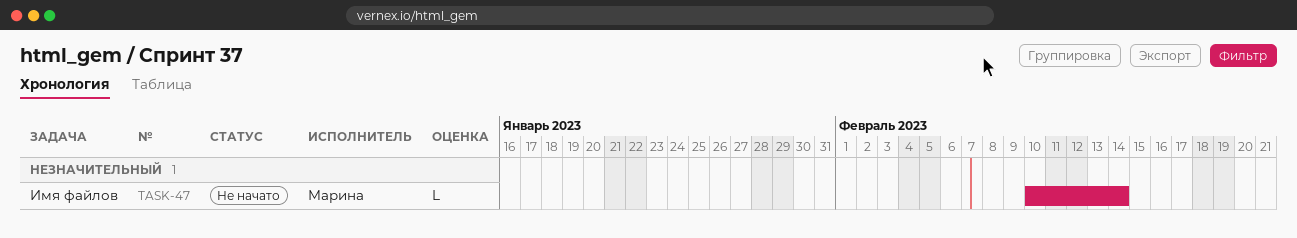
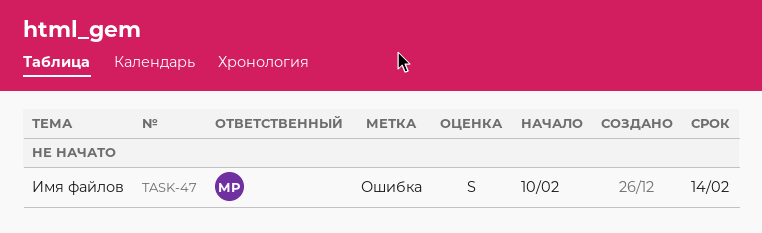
TASK-47, estimate: L -> S

